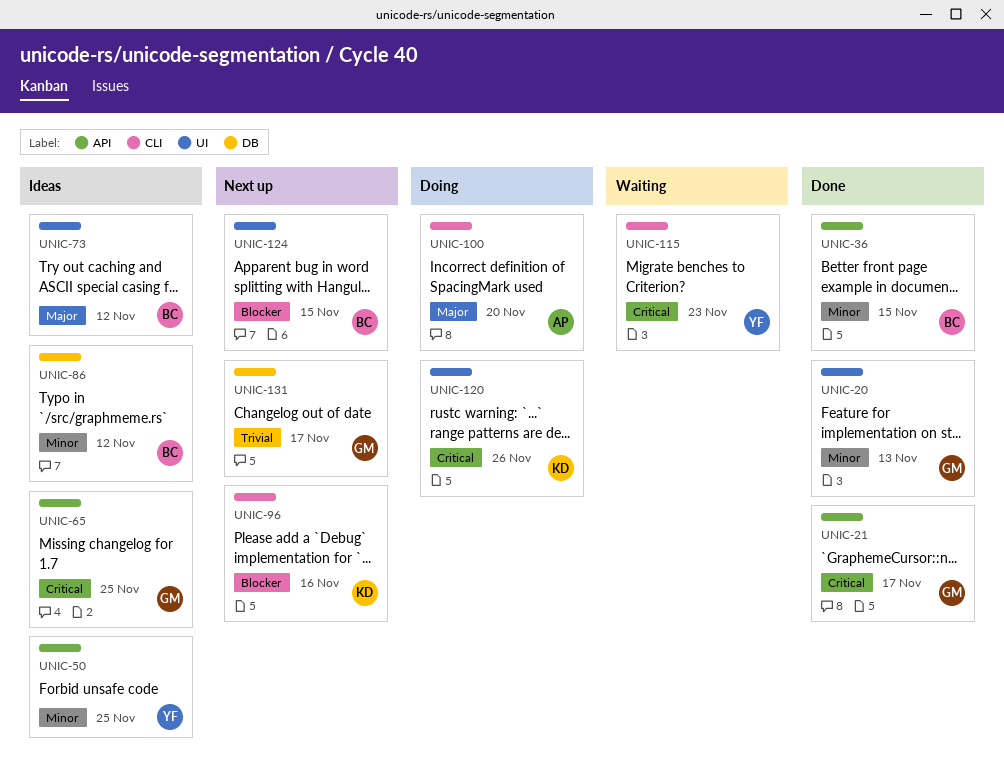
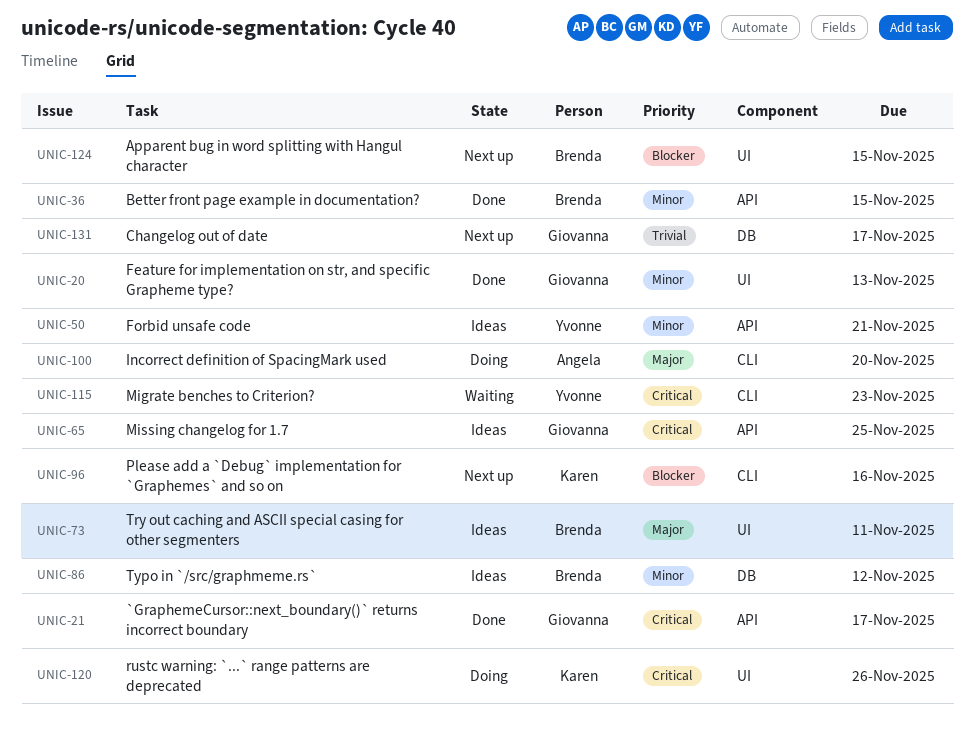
UNIC-50, due: Nov 25 -> Nov 21
UNIC-73, due: Nov 12 -> Nov 11

